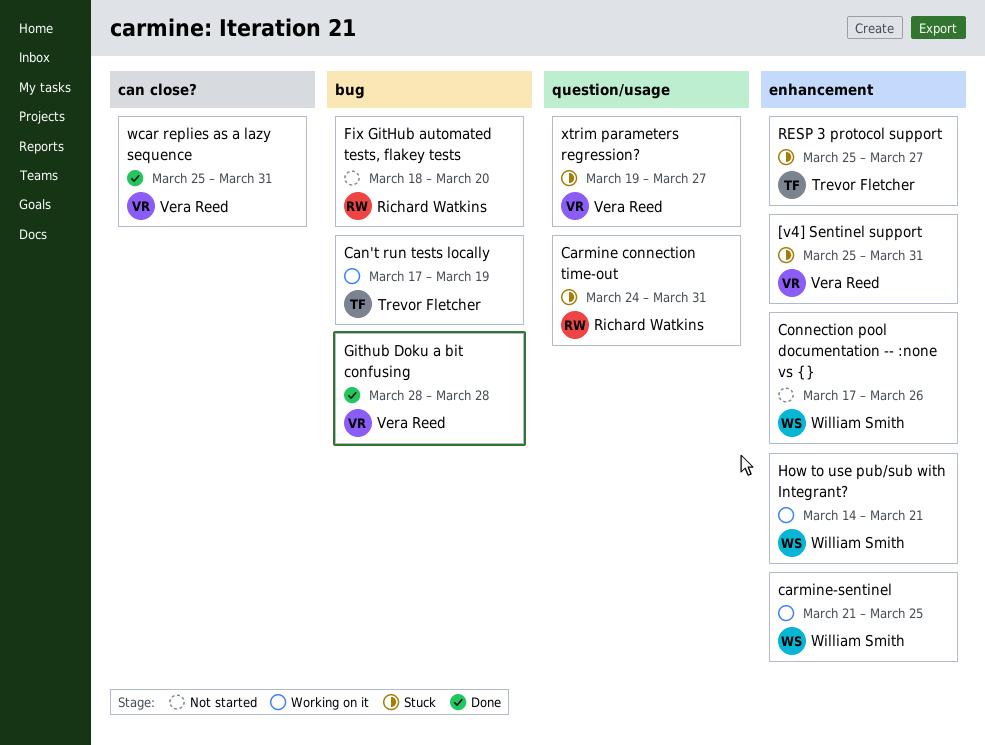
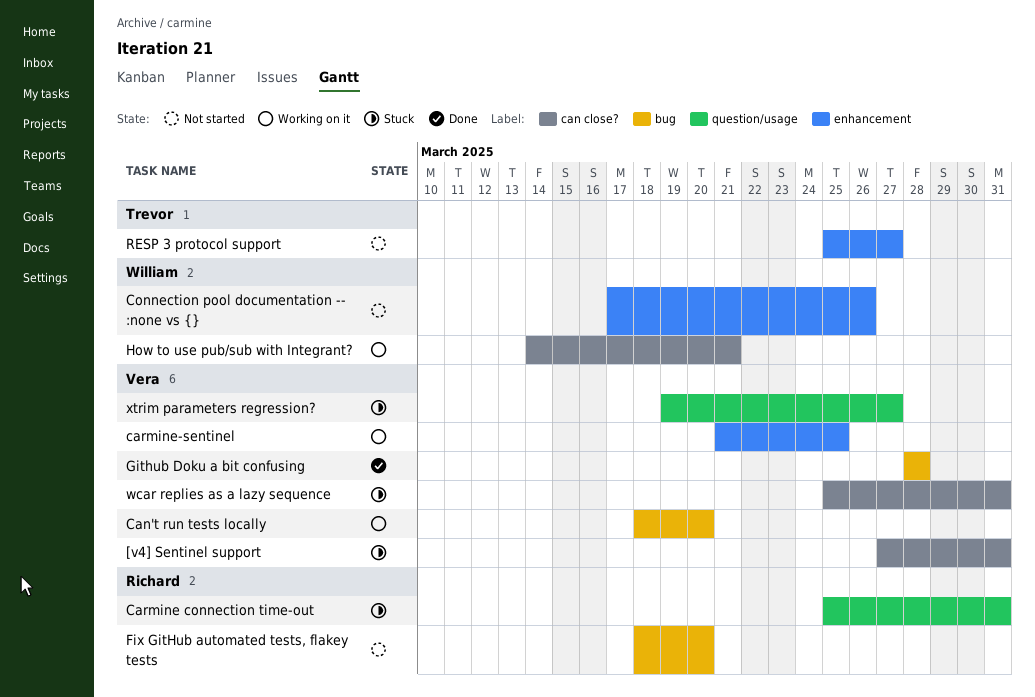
[v4] Sentinel support, label: enhancement -> can close?
[v4] Sentinel support, start: Mar 25 -> Mar 27
Can't run tests locally, owner: Trevor Fletcher -> Vera Reed
Can't run tests locally, start: Mar 17 -> Mar 18
Can't run tests locally, due: Mar 19 -> Mar 20
Carmine connection time-out, start: Mar 24 -> Mar 25
carmine-sentinel, owner: William Smith -> Vera Reed
How to use pub/sub with Integrant?, label: enhancement -> can close?
RESP 3 protocol support, status: Stuck -> Not started
wcar replies as a lazy sequence, status: Done -> Stuck

